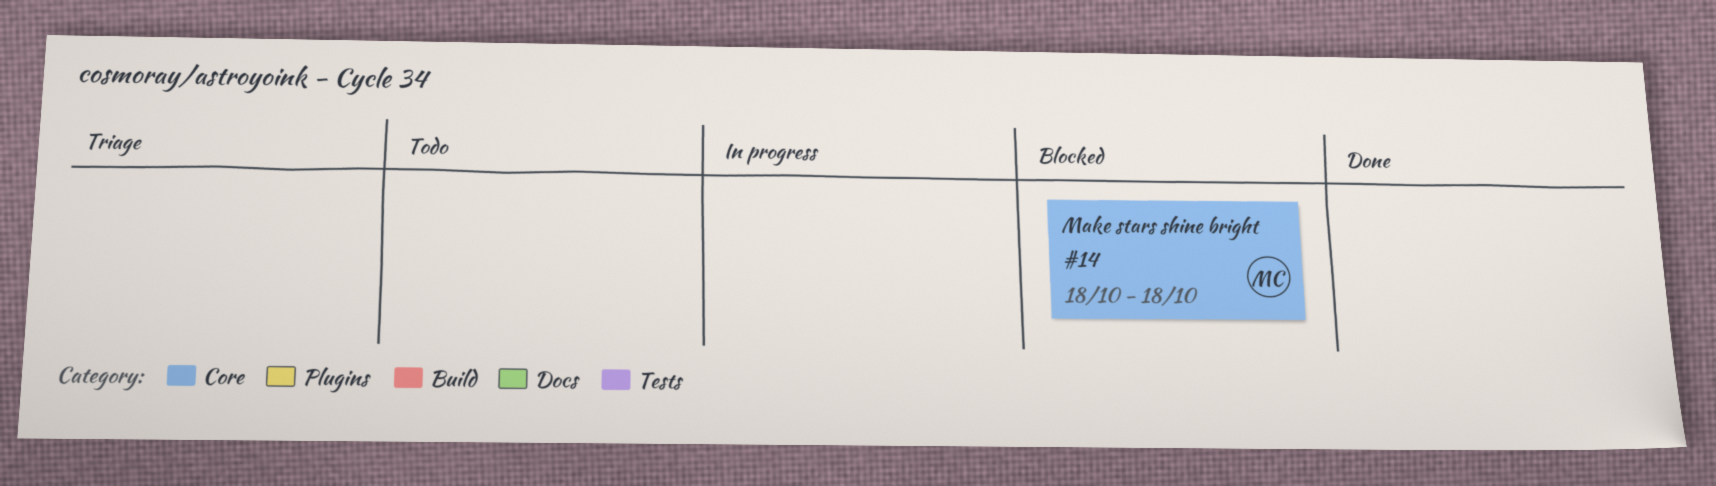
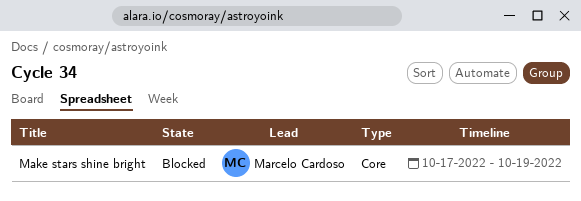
Make stars shine bright, start: Oct 18 -> Oct 17
Make stars shine bright, due: Oct 18 -> Oct 19

